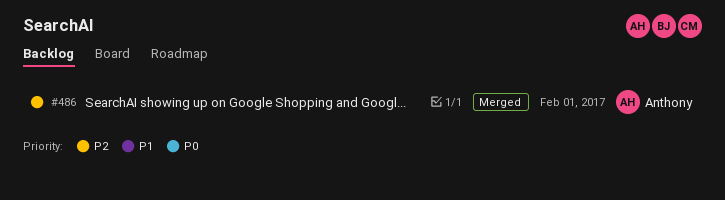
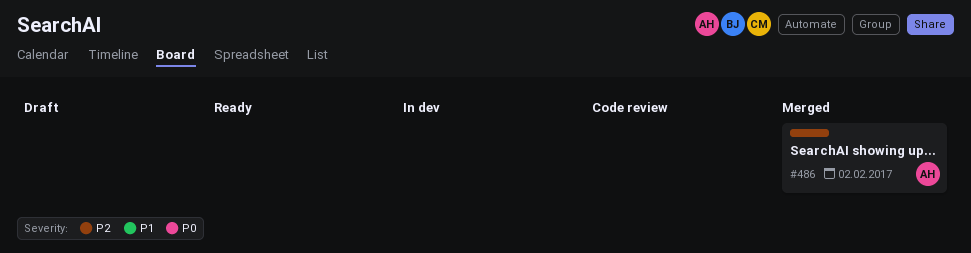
#486, due: Feb 1 -> Feb 2

